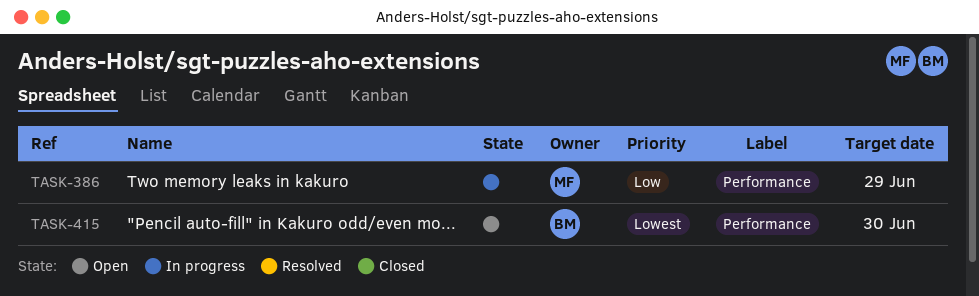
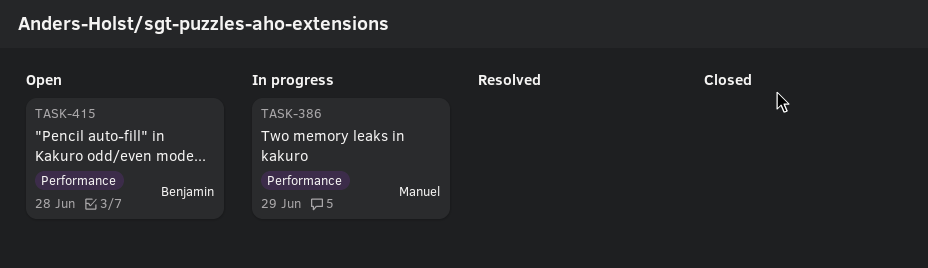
TASK-415, due: Jun 30 -> Jun 28

